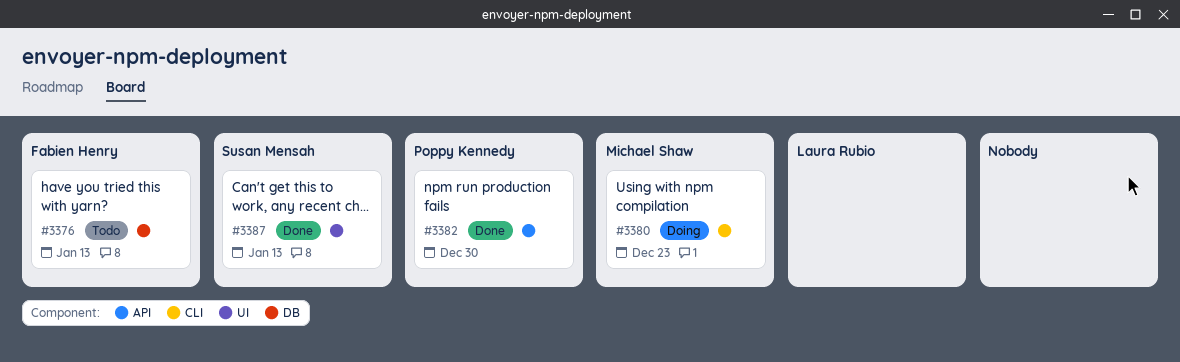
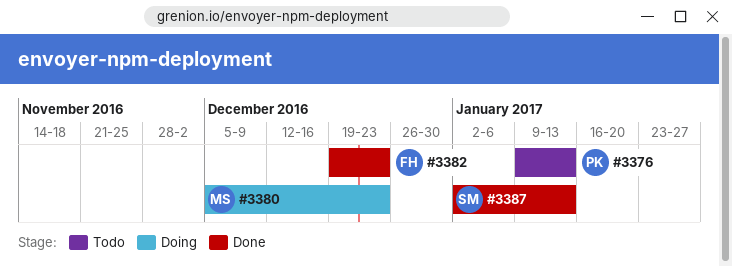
#3376, owner: Fabien Henry -> Poppy Kennedy
#3382, owner: Poppy Kennedy -> Fabien Henry
#3382, due: Dec 30 -> Dec 23

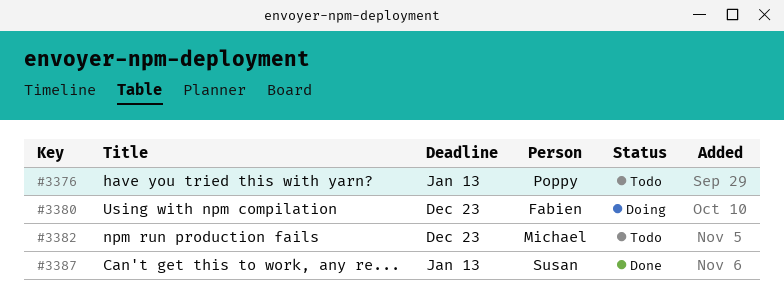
#3380, owner: Michael -> Fabien
#3382, status: Done -> Todo
#3382, owner: Fabien -> Michael

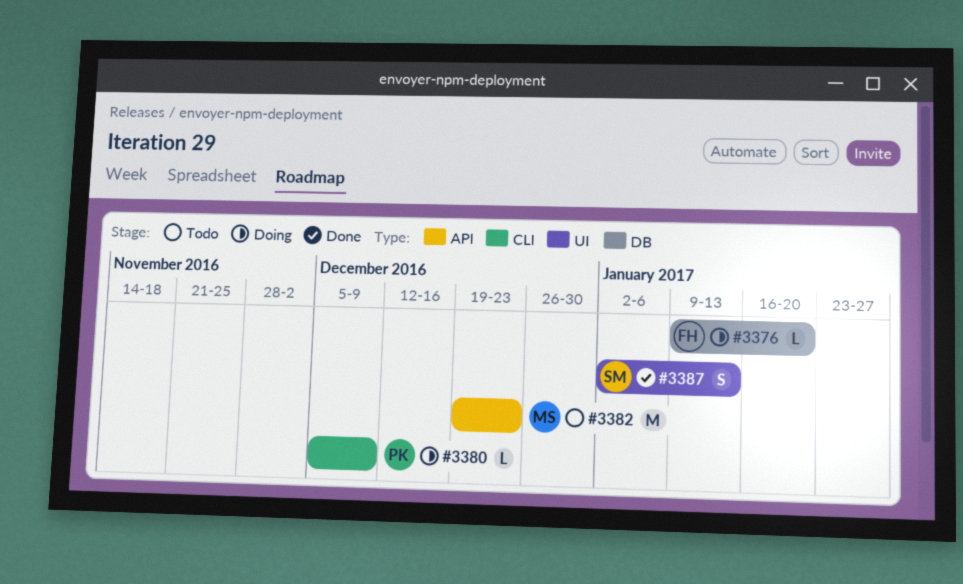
#3376, status: Todo -> Doing
#3376, owner: Poppy -> Fabien
#3376, due: Jan 13 -> Jan 20
#3380, owner: Fabien -> Poppy
#3380, due: Dec 23 -> Dec 9

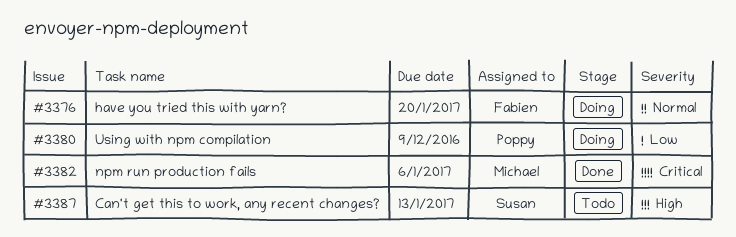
#3382, status: Todo -> Done
#3382, due: Dec 23 -> Jan 6
#3387, status: Done -> Todo

